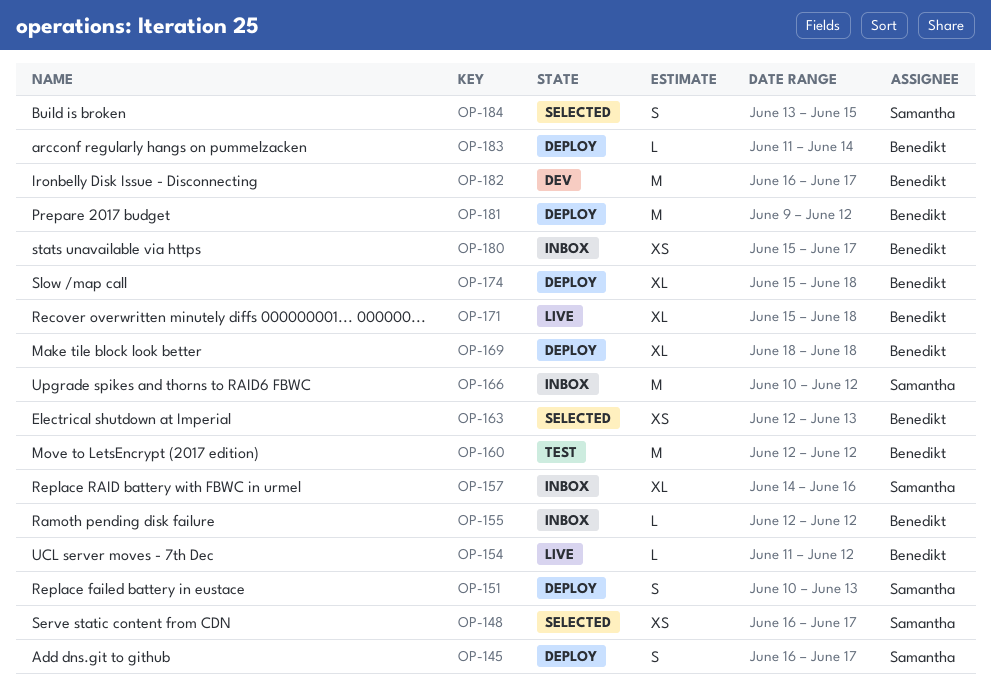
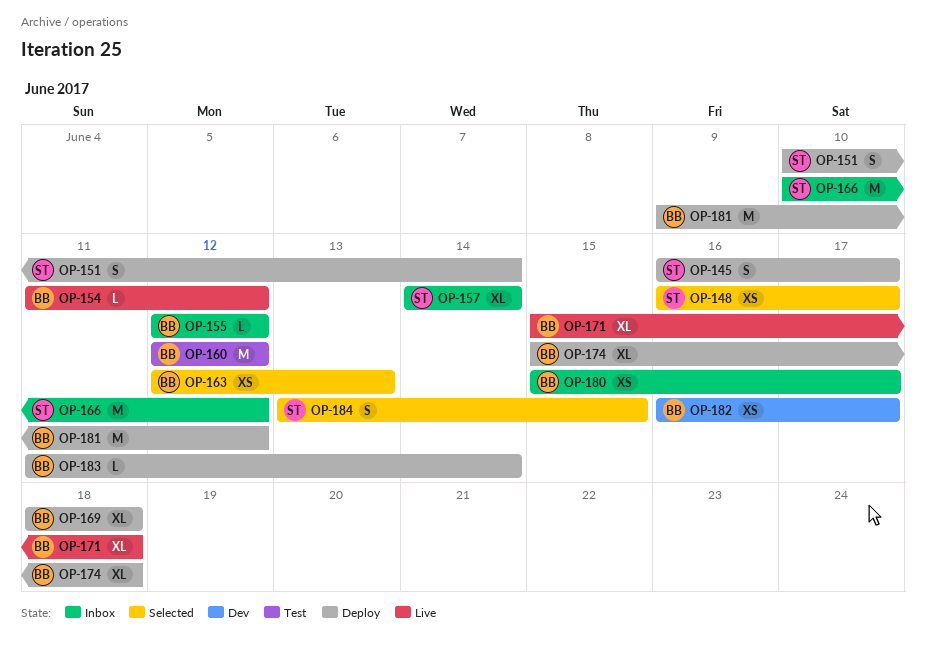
OP-151, due: Jun 13 -> Jun 14
OP-157, due: Jun 16 -> Jun 14
OP-182, estimate: M -> XS

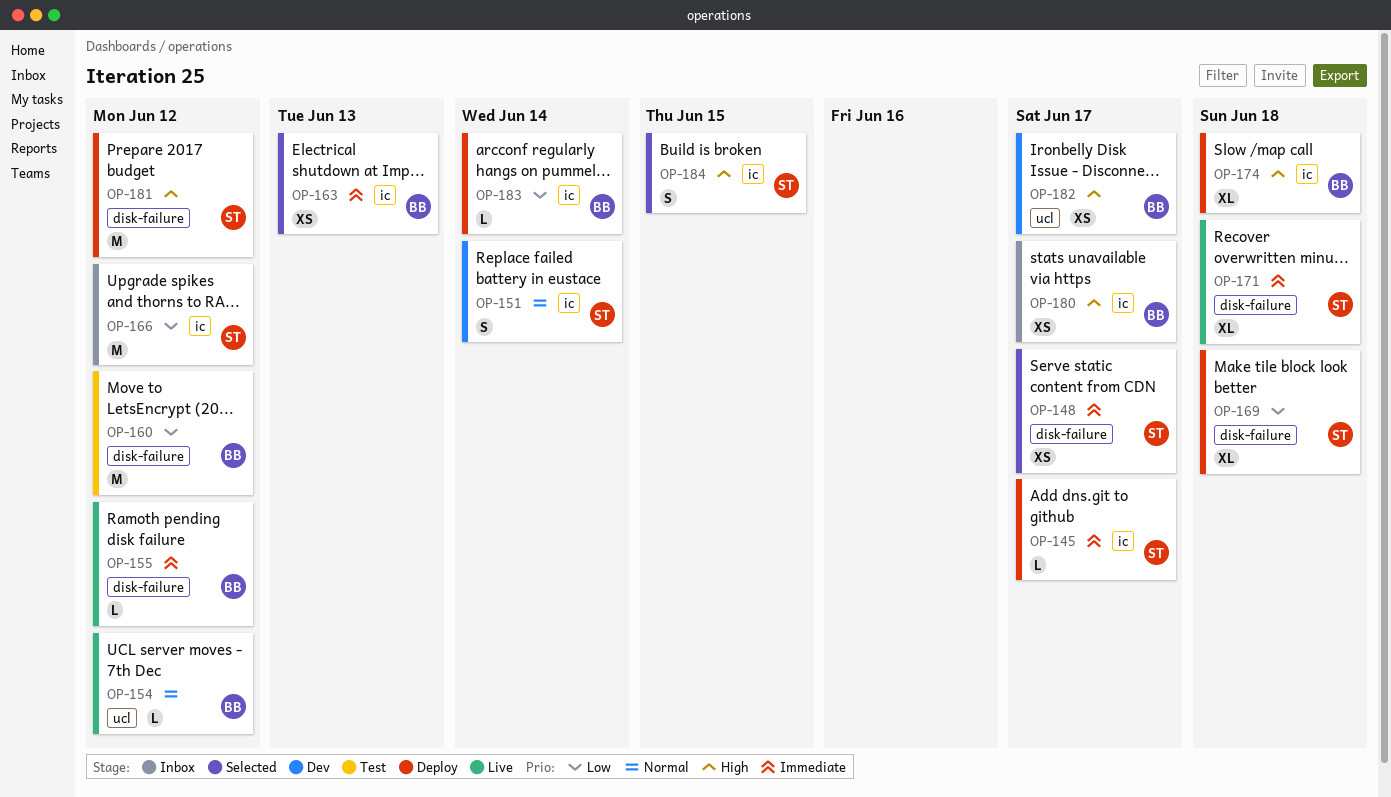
OP-145, estimate: S -> L
OP-151, status: Deploy -> Dev
OP-155, status: Inbox -> Live
OP-157: present -> none
OP-169, owner: BB -> ST
OP-171, owner: BB -> ST
OP-181, owner: BB -> ST

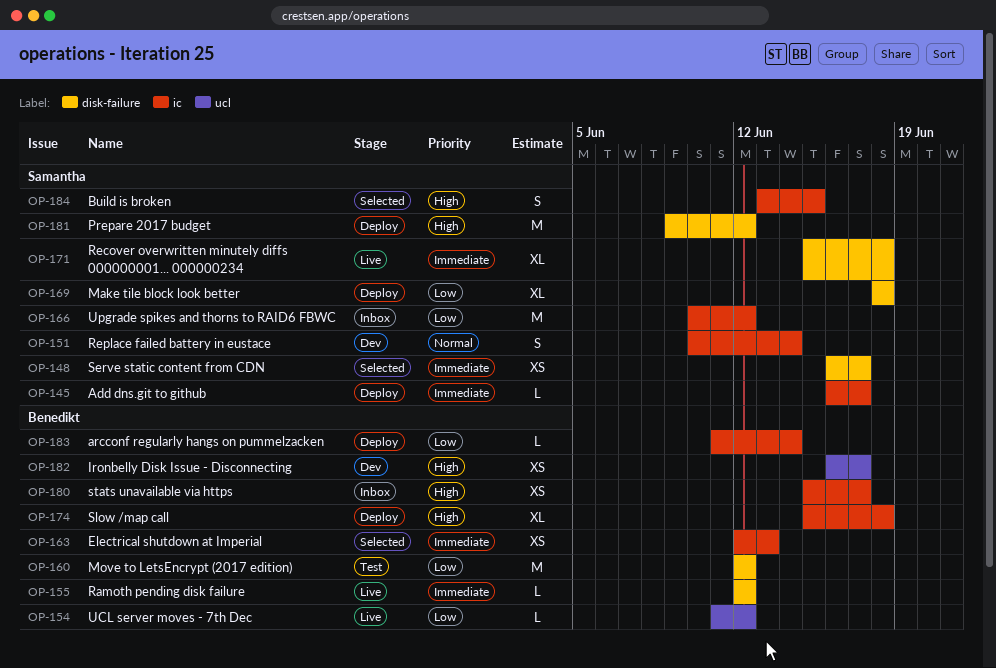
OP-154, priority: Normal -> Low

